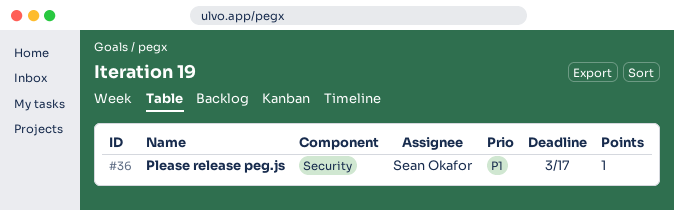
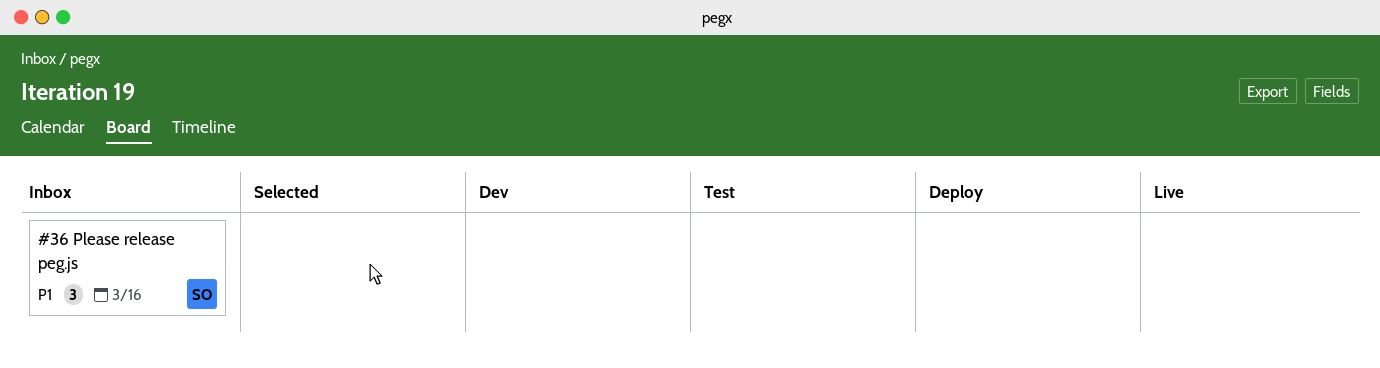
#36, estimate: 1 -> 3
#36, due: Mar 17 -> Mar 16

